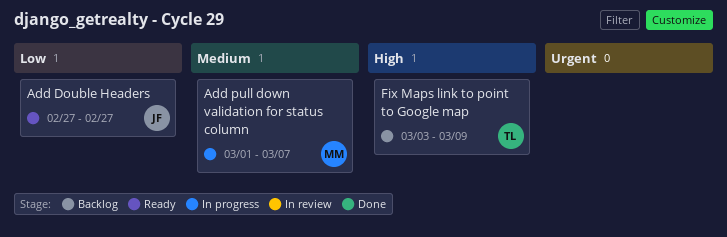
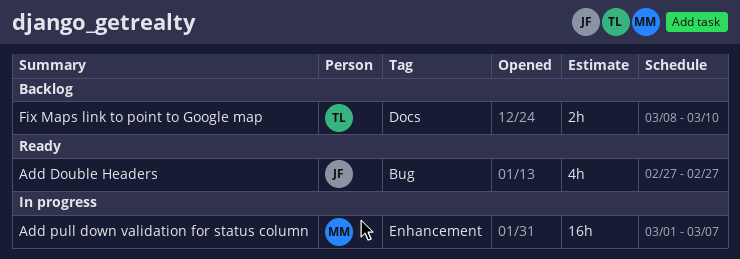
Fix Maps link to point to Google map, start: Mar 3 -> Mar 8
Fix Maps link to point to Google map, due: Mar 9 -> Mar 10

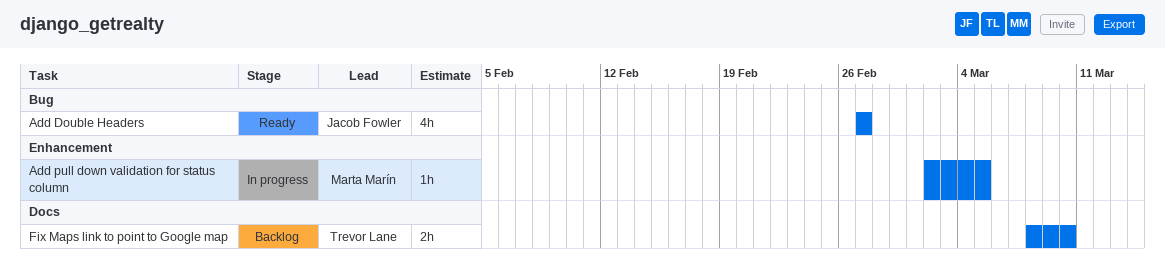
Add pull down validation for status column, estimate: 16h -> 1h
Add pull down validation for status column, start: Mar 1 -> Mar 2
Add pull down validation for status column, due: Mar 7 -> Mar 5

